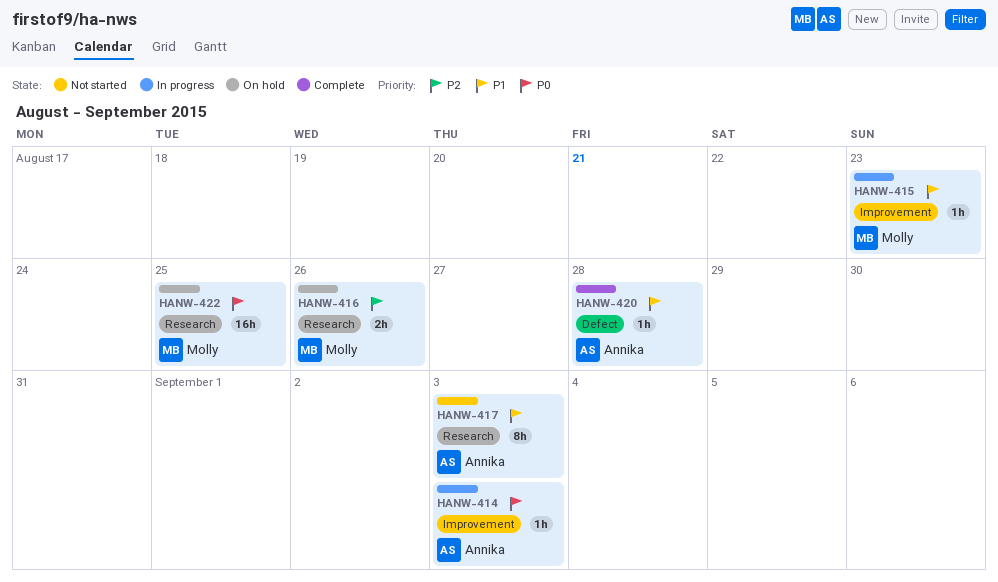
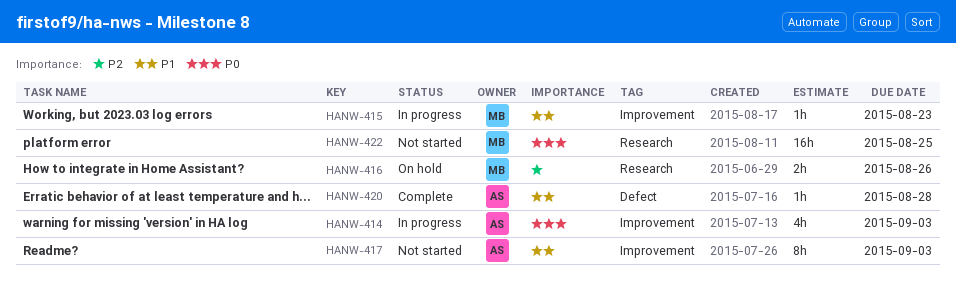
HANW-414, estimate: 1h -> 4h
HANW-417, label: Research -> Improvement
HANW-422, status: On hold -> Not started

